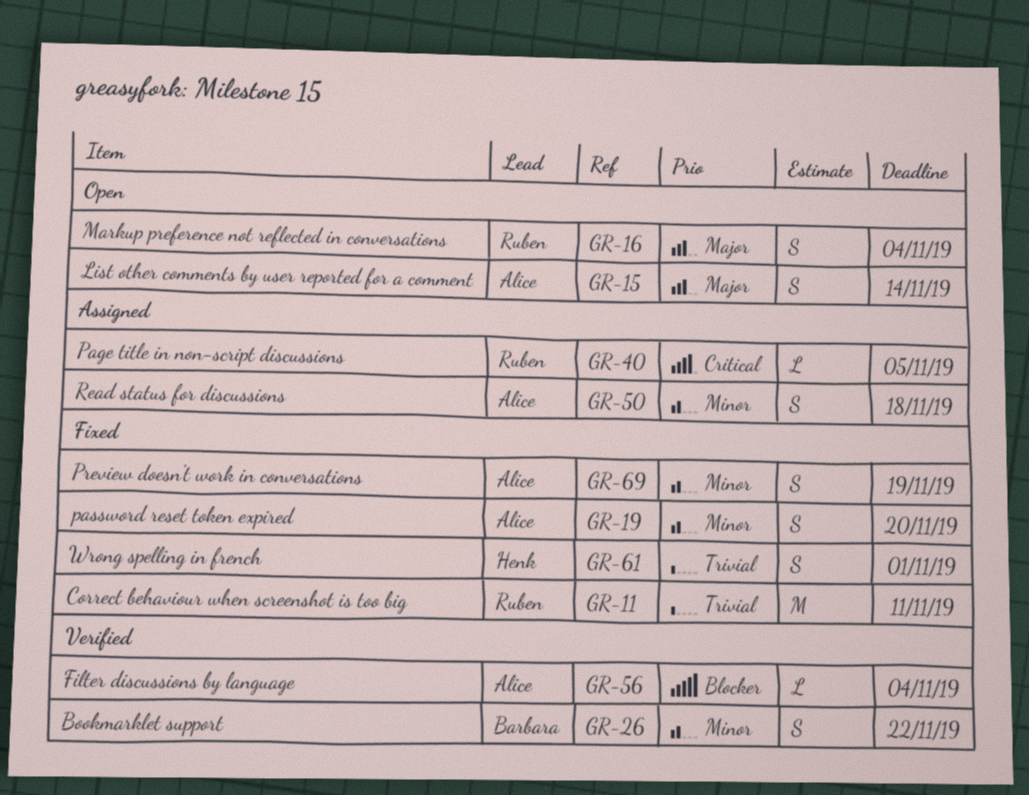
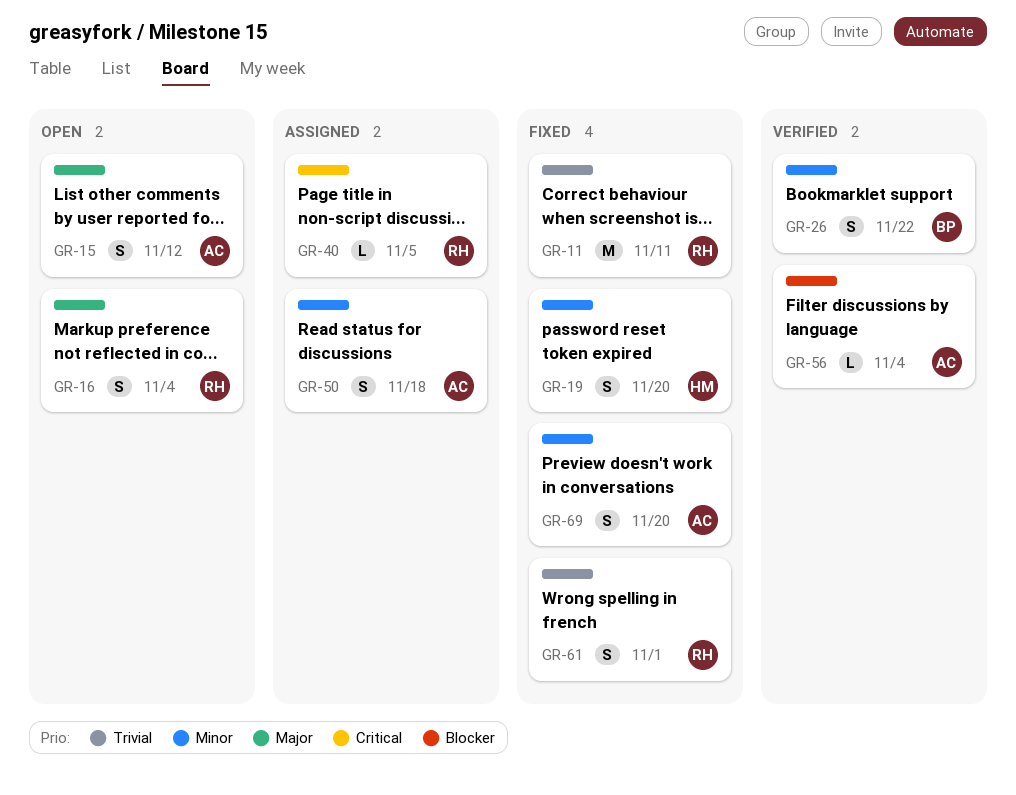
GR-15, due: Nov 14 -> Nov 12
GR-19, owner: Alice -> Henk
GR-61, owner: Henk -> Ruben
GR-69, due: Nov 19 -> Nov 20

